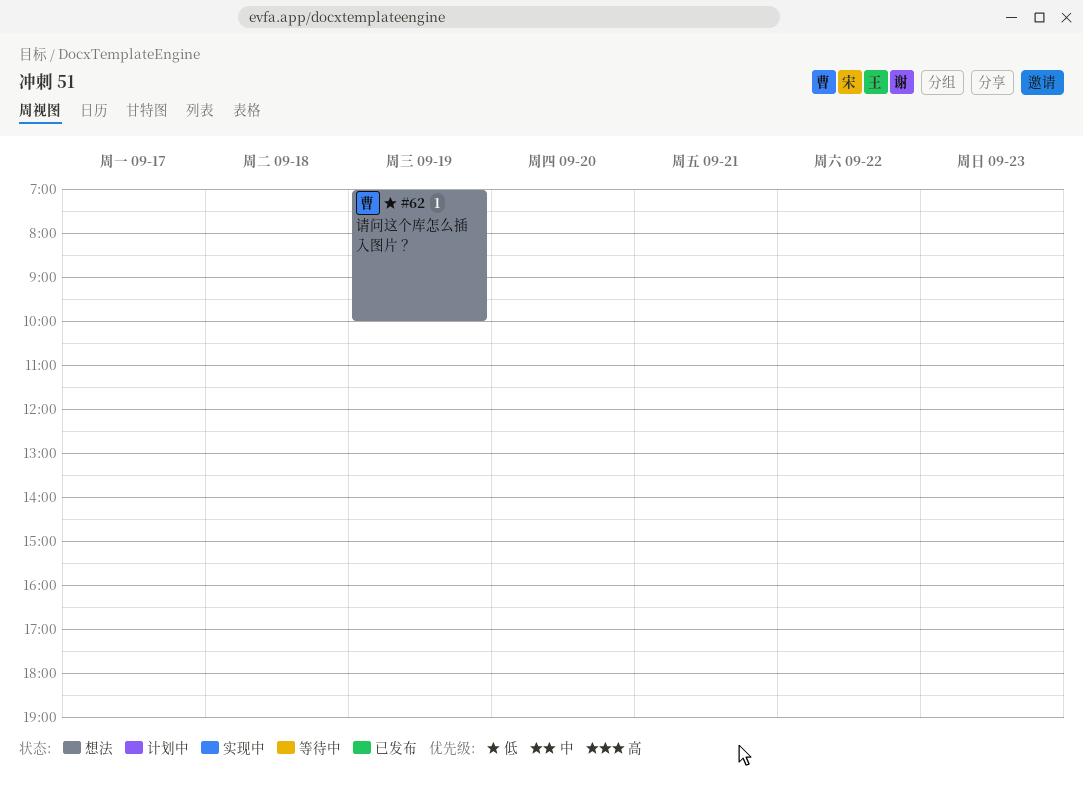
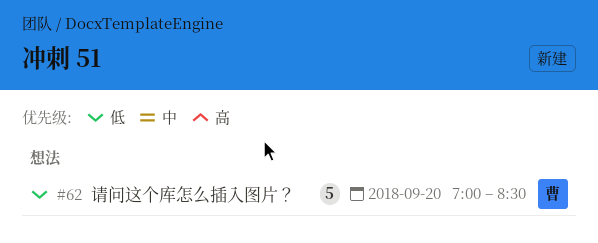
#62, estimate: 1 -> 5
#62, day: Sep 19 -> Sep 20
#62, ends: 10:00 -> 08:30

